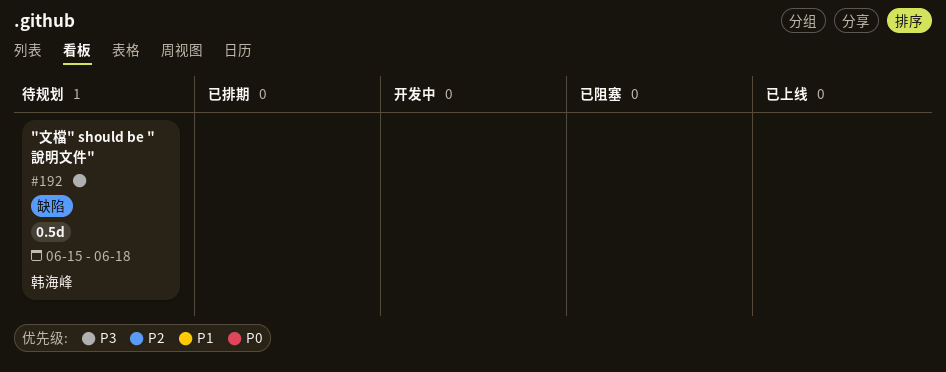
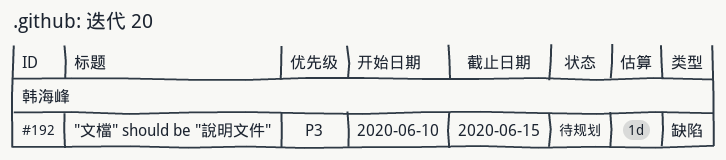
#192, estimate: 0.5d -> 1d
#192, start: Jun 15 -> Jun 10
#192, due: Jun 18 -> Jun 15

